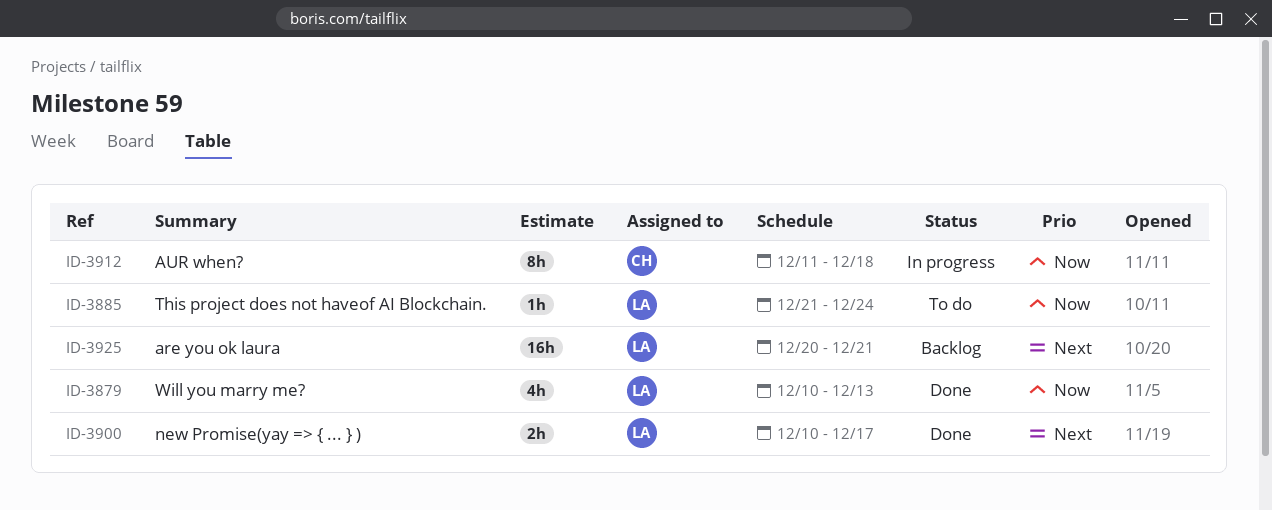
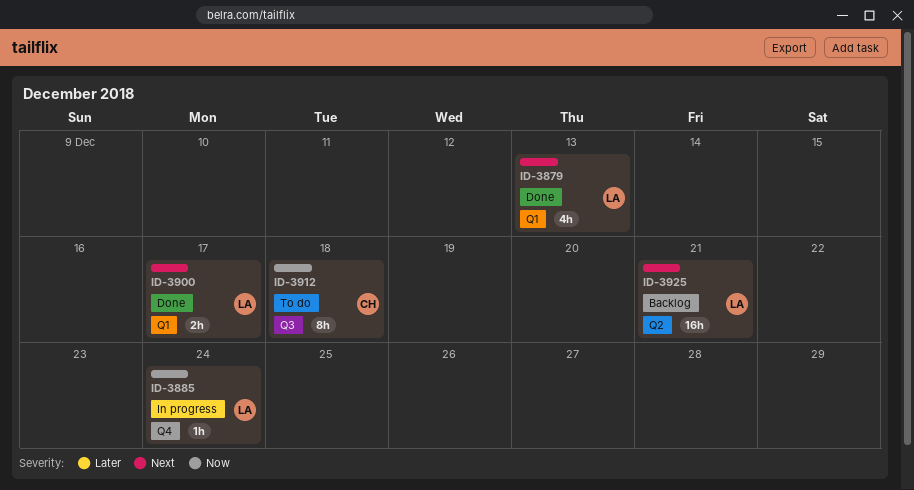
ID-3879, priority: Now -> Next
ID-3885, status: To do -> In progress
ID-3912, status: In progress -> To do

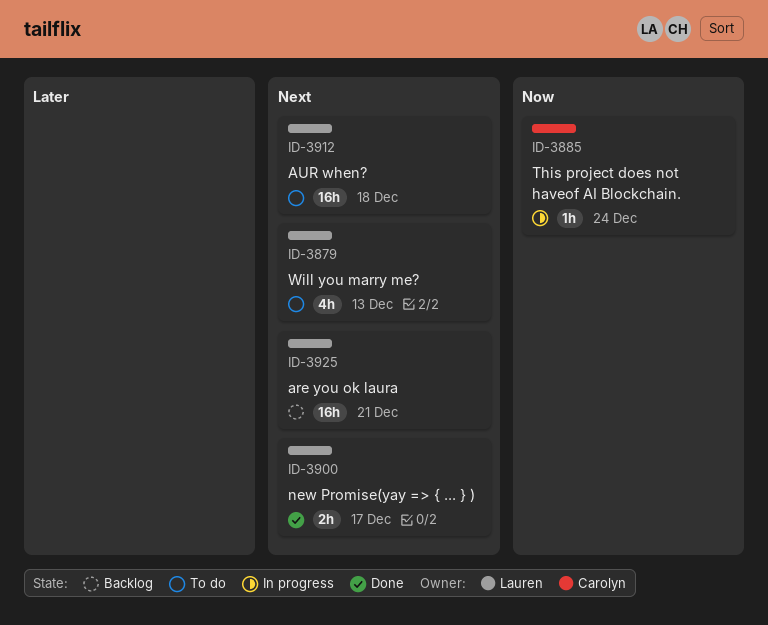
ID-3879, status: Done -> To do
ID-3885, owner: Lauren -> Carolyn
ID-3912, owner: Carolyn -> Lauren
ID-3912, priority: Now -> Next
ID-3912, estimate: 8h -> 16h

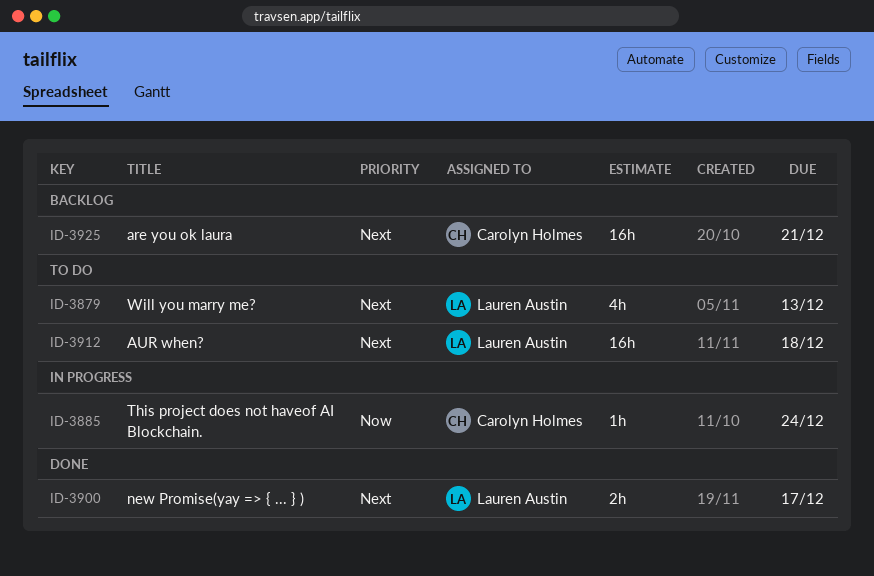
ID-3925, owner: Lauren Austin -> Carolyn Holmes

